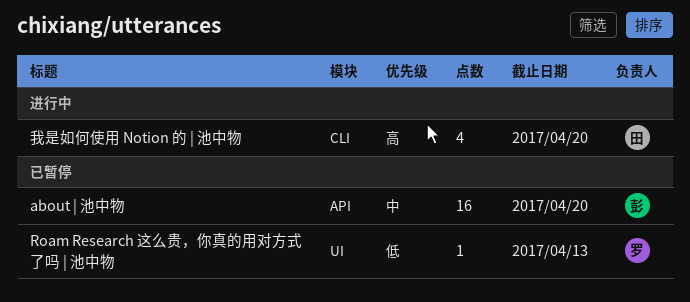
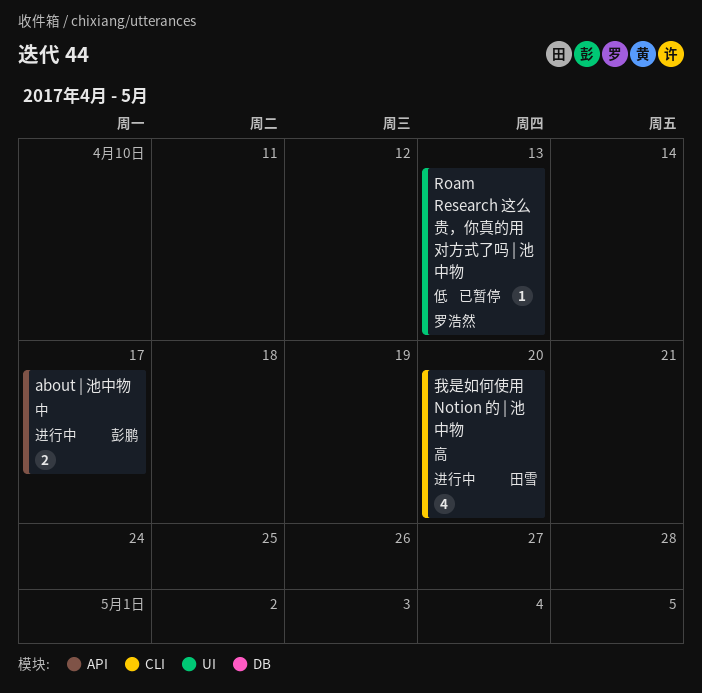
about | 池中物, status: 已暂停 -> 进行中
about | 池中物, estimate: 16 -> 2
about | 池中物, due: Apr 20 -> Apr 17

